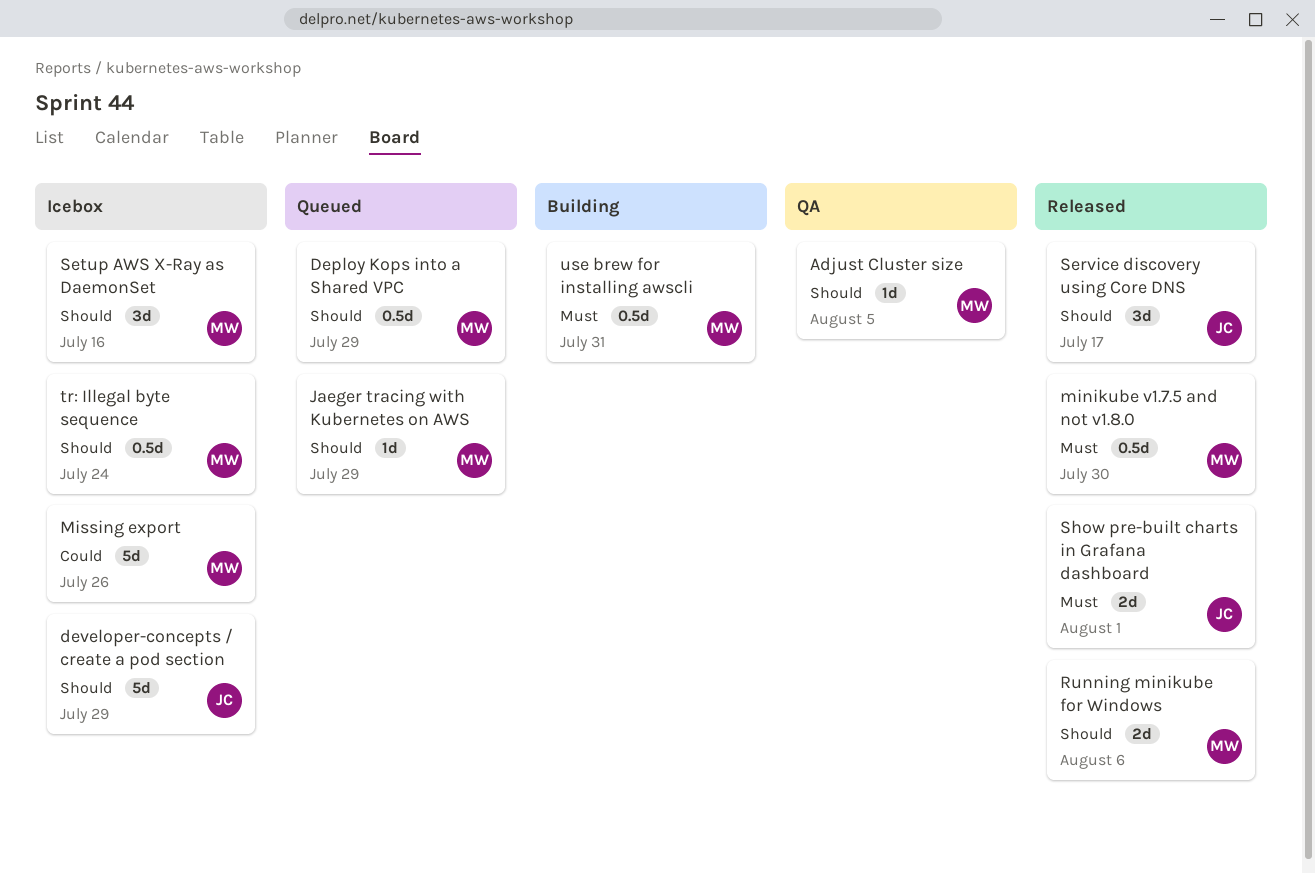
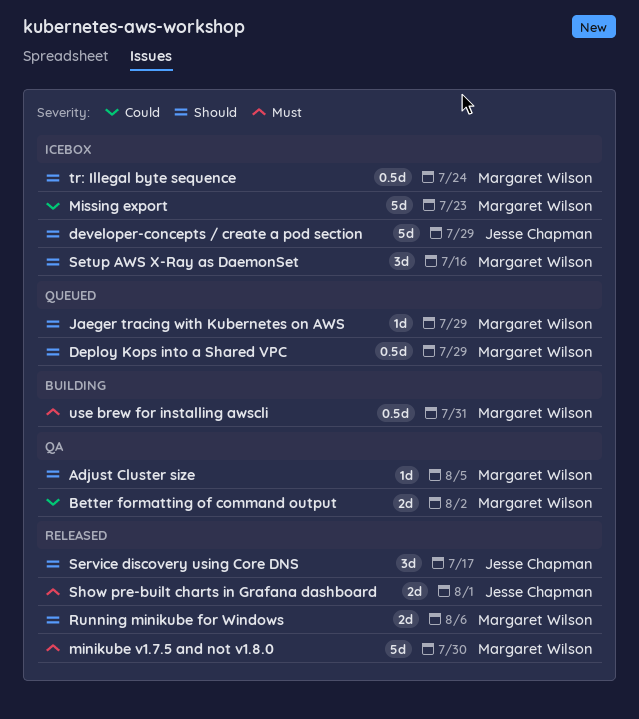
Better formatting of command output: none -> present
minikube v1.7.5 and not v1.8.0, estimate: 0.5d -> 5d
Missing export, due: Jul 26 -> Jul 23

